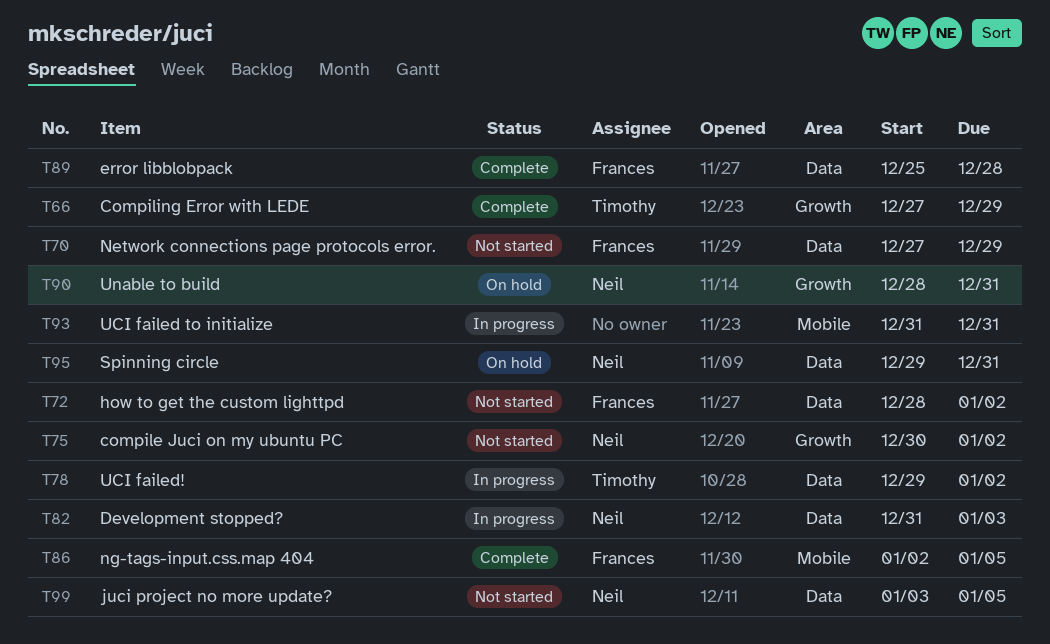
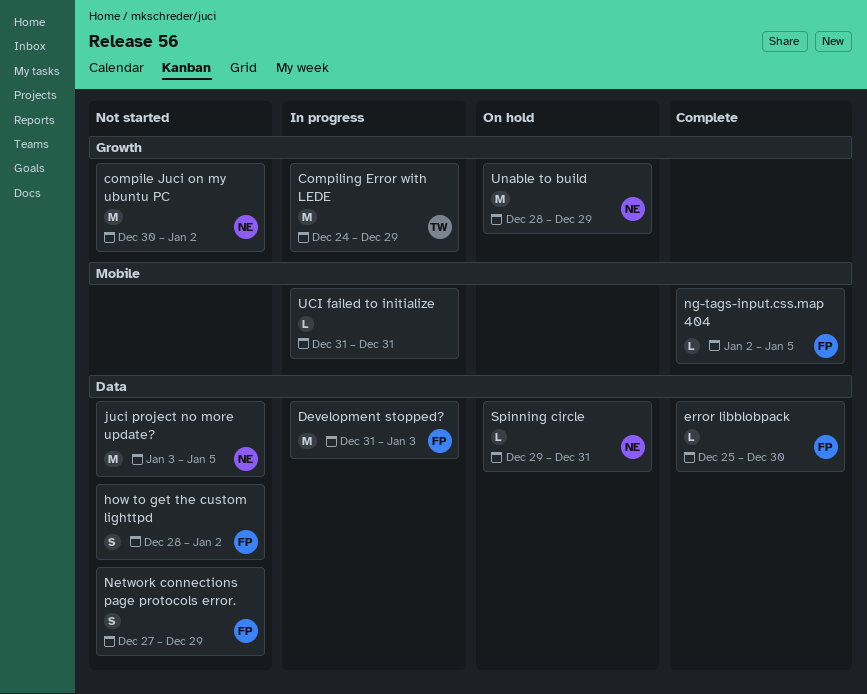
Compiling Error with LEDE, status: Complete -> In progress
Compiling Error with LEDE, start: Dec 27 -> Dec 24
Development stopped?, owner: Neil -> Frances
error libblobpack, due: Dec 28 -> Dec 30
UCI failed!: present -> none
Unable to build, due: Dec 31 -> Dec 29

